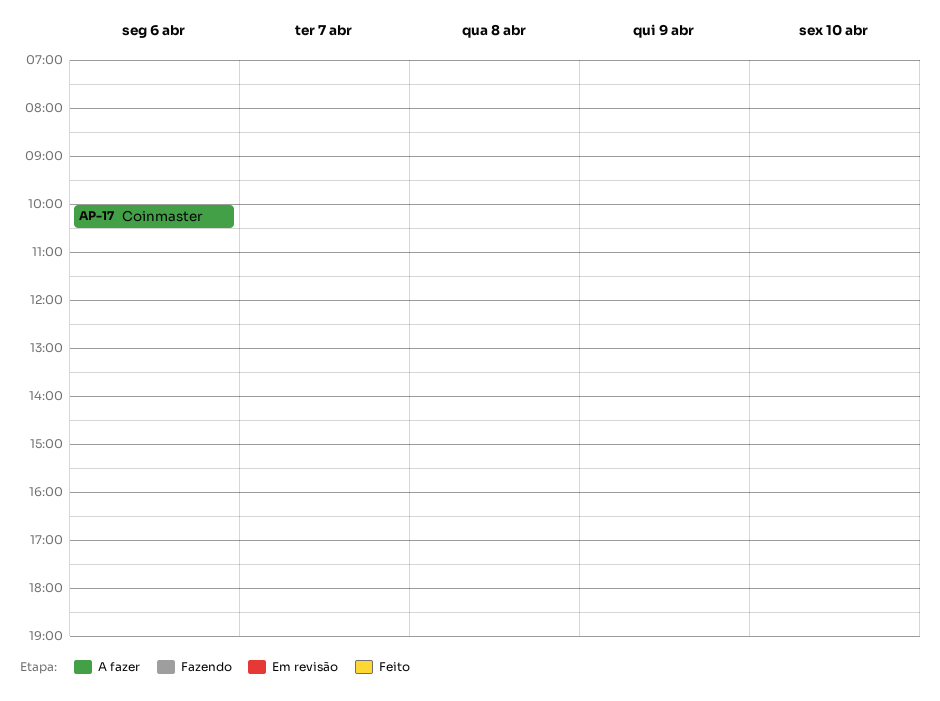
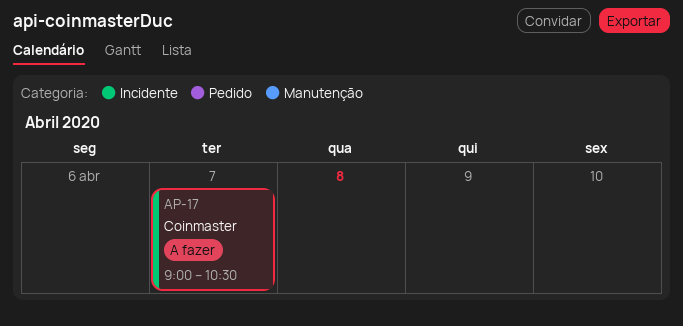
AP-17, day: Apr 6 -> Apr 7
AP-17, begins: 10:00 -> 09:00

